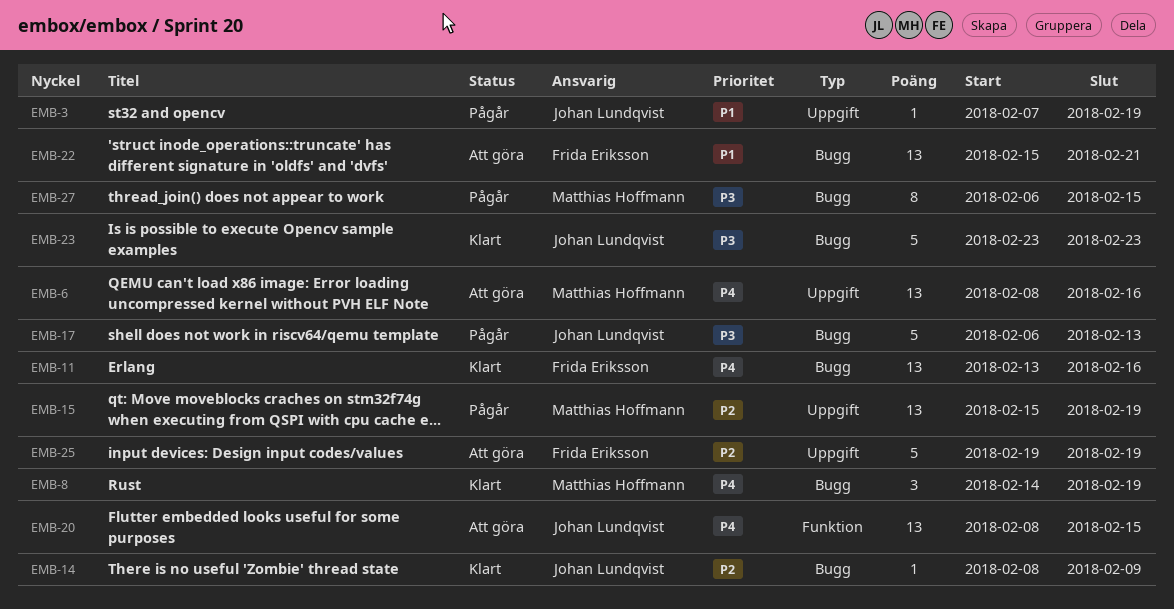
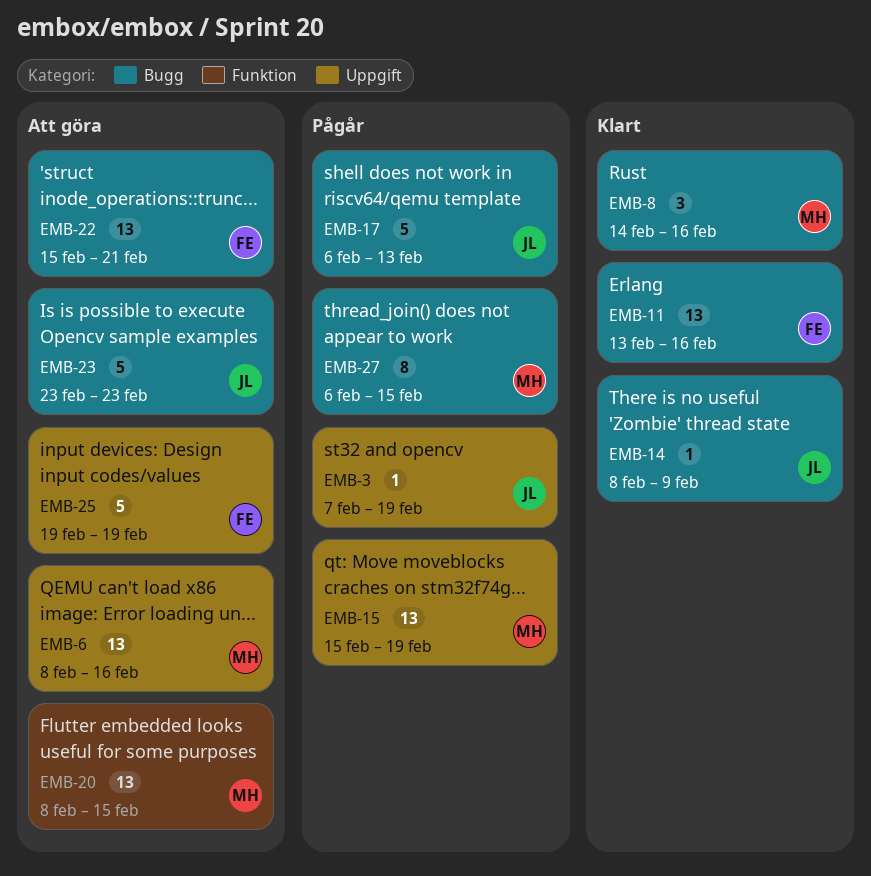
EMB-8, due: Feb 19 -> Feb 16
EMB-20, owner: Johan Lundqvist -> Matthias Hoffmann
EMB-23, status: Klart -> Att göra

